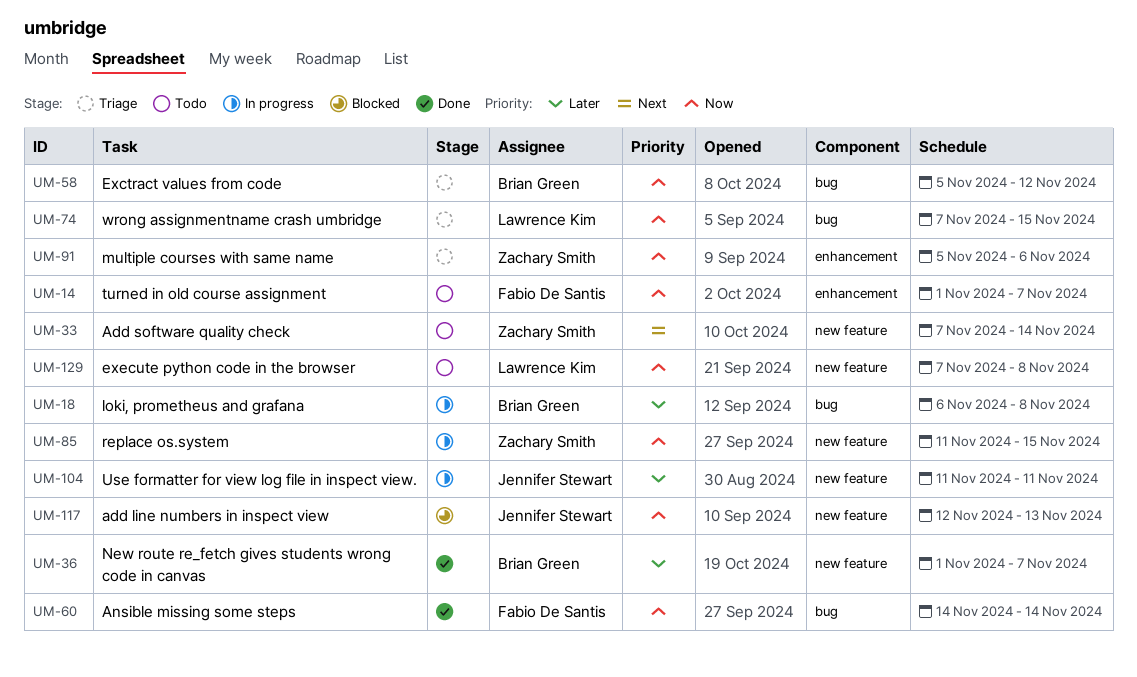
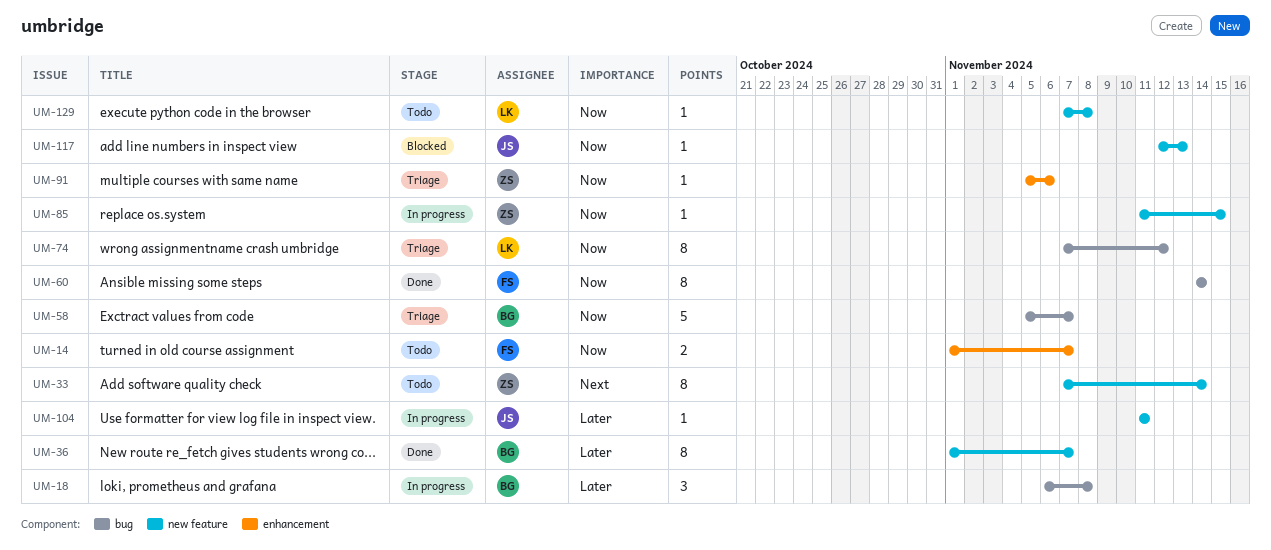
UM-58, due: Nov 12 -> Nov 7
UM-74, due: Nov 15 -> Nov 12

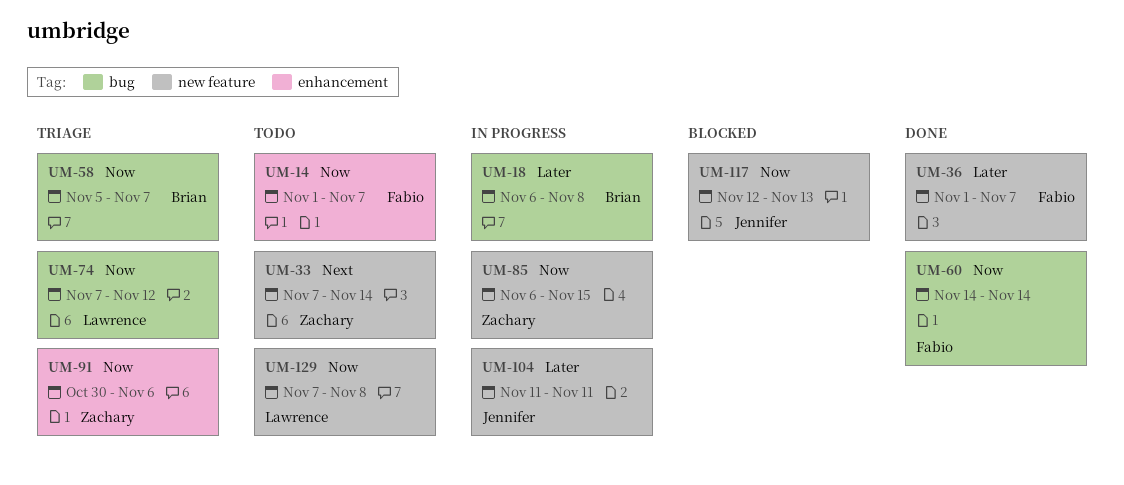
UM-36, owner: Brian -> Fabio
UM-85, start: Nov 11 -> Nov 6
UM-91, start: Nov 5 -> Oct 30

